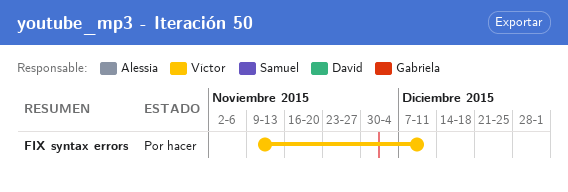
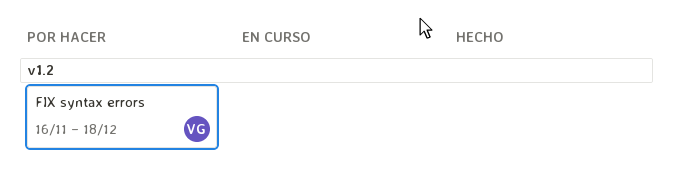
FIX syntax errors, start: Nov 9 -> Nov 16
FIX syntax errors, due: Dec 11 -> Dec 18

